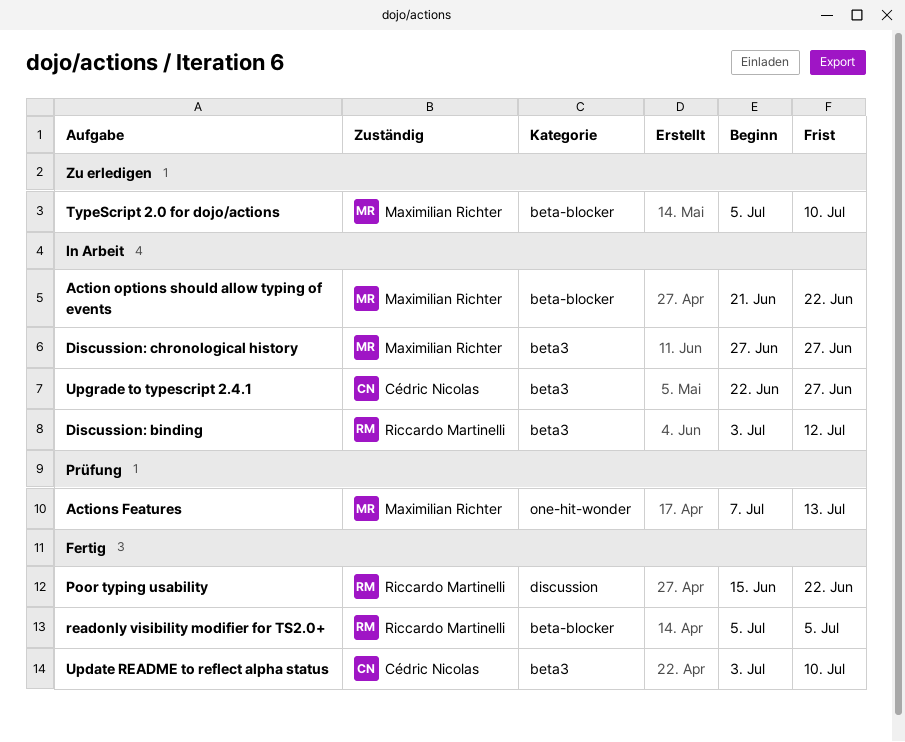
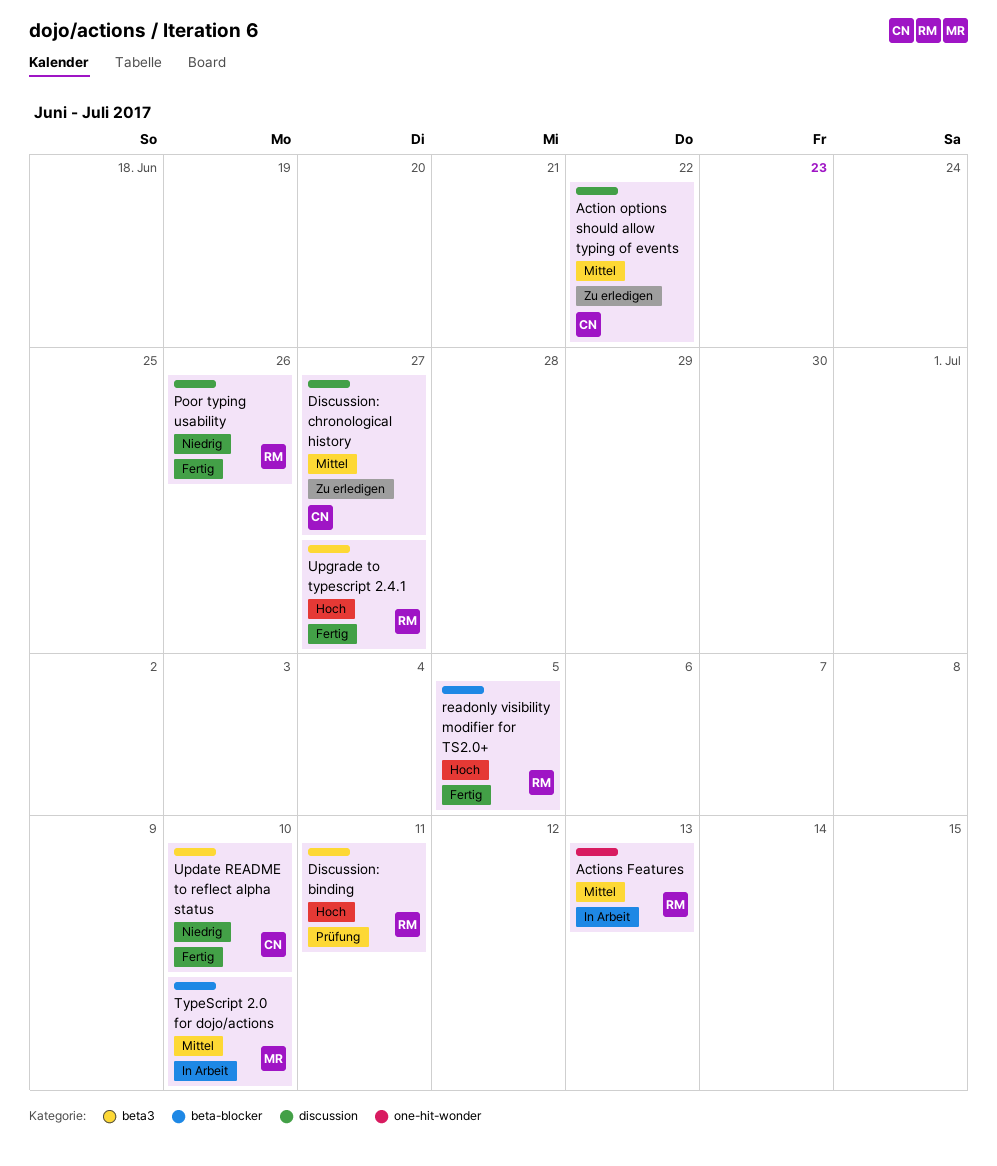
Action options should allow typing of events, status: In Arbeit -> Zu erledigen
Action options should allow typing of events, owner: Maximilian Richter -> Cédric Nicolas
Action options should allow typing of events, label: beta-blocker -> discussion
Actions Features, status: Prüfung -> In Arbeit
Actions Features, owner: Maximilian Richter -> Riccardo Martinelli
Discussion: binding, status: In Arbeit -> Prüfung
Discussion: binding, due: Jul 12 -> Jul 11
Discussion: chronological history, status: In Arbeit -> Zu erledigen
Discussion: chronological history, owner: Maximilian Richter -> Cédric Nicolas
Discussion: chronological history, label: beta3 -> discussion
Poor typing usability, due: Jun 22 -> Jun 26
TypeScript 2.0 for dojo/actions, status: Zu erledigen -> In Arbeit
Upgrade to typescript 2.4.1, status: In Arbeit -> Fertig
Upgrade to typescript 2.4.1, owner: Cédric Nicolas -> Riccardo Martinelli

